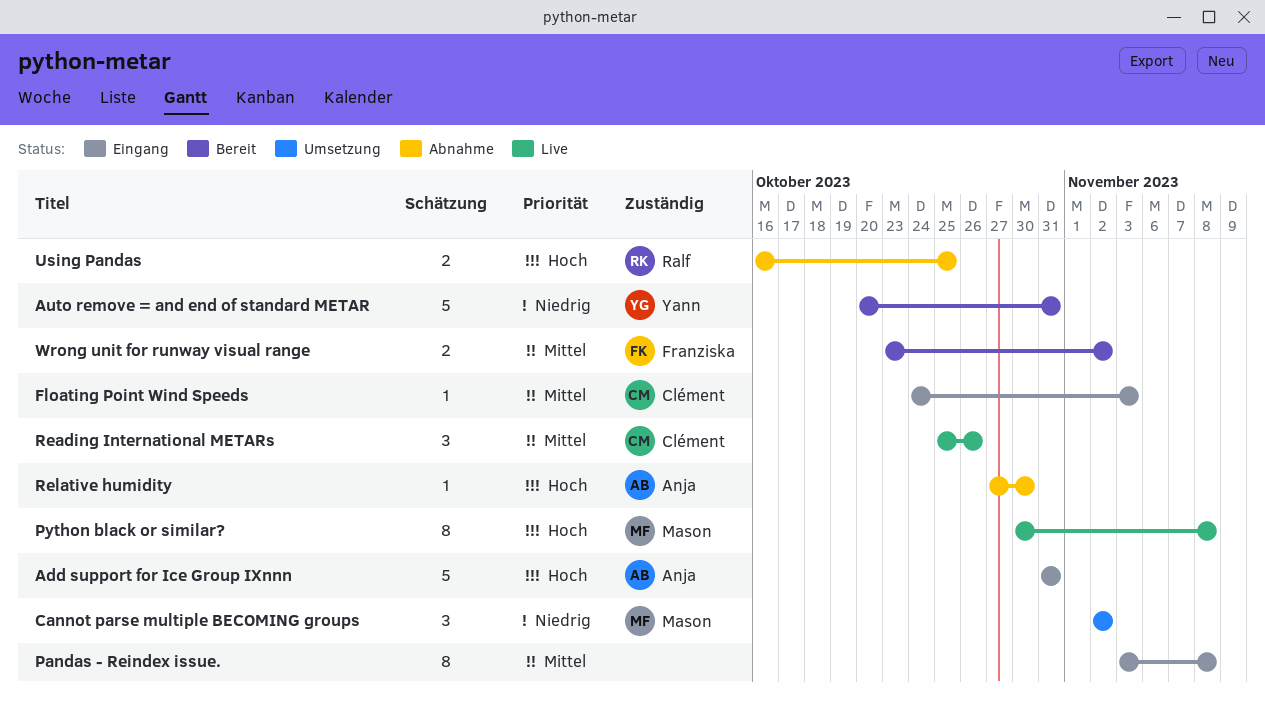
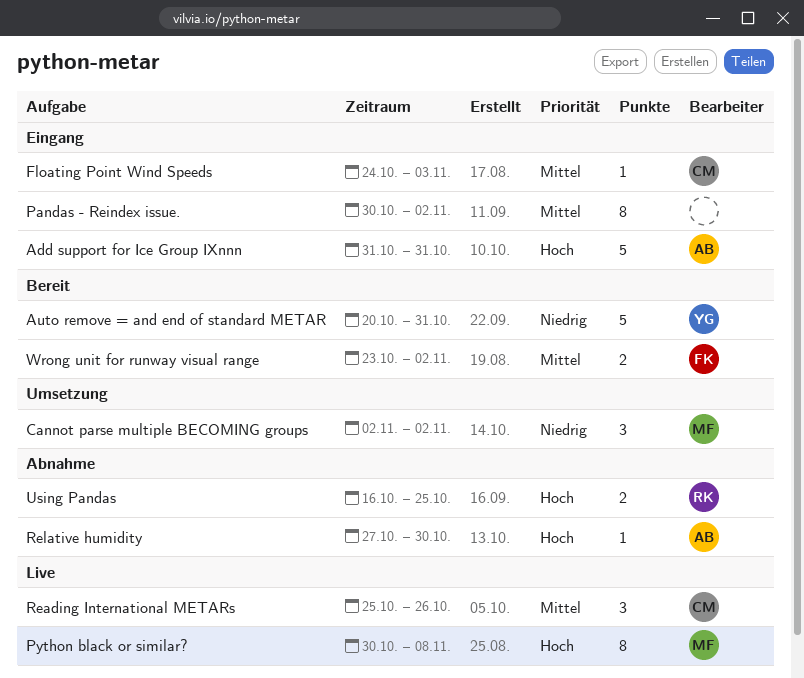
Pandas - Reindex issue., start: Nov 3 -> Oct 30
Pandas - Reindex issue., due: Nov 8 -> Nov 2

